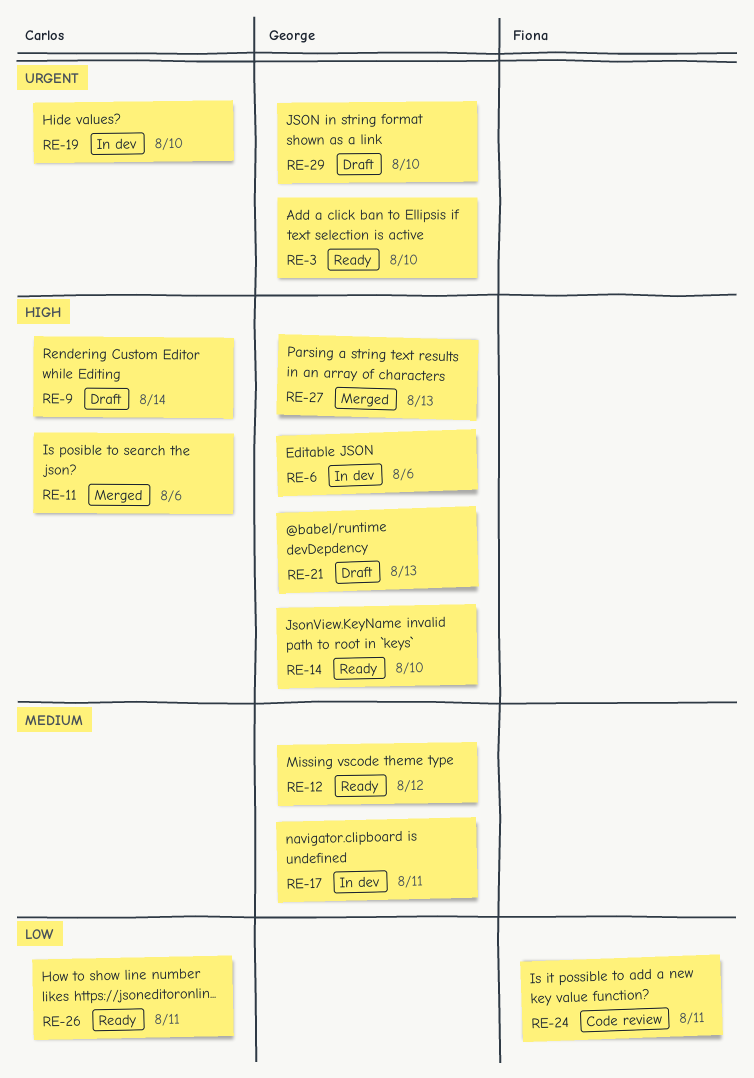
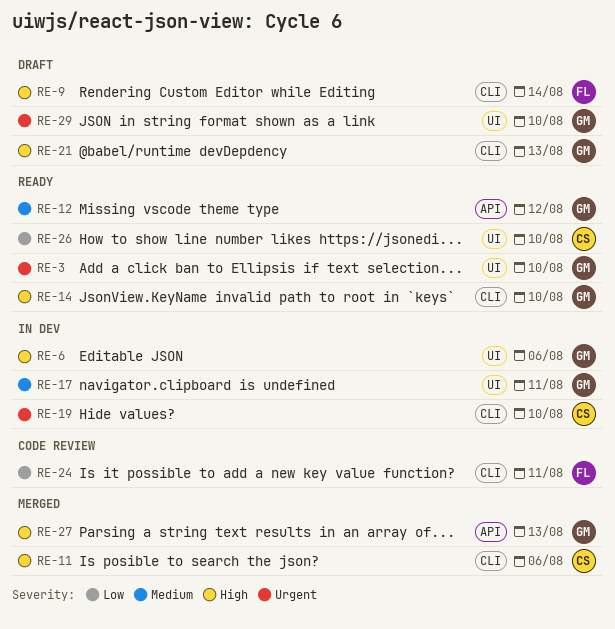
RE-9, owner: Carlos -> Fiona
RE-26, due: Aug 11 -> Aug 10

